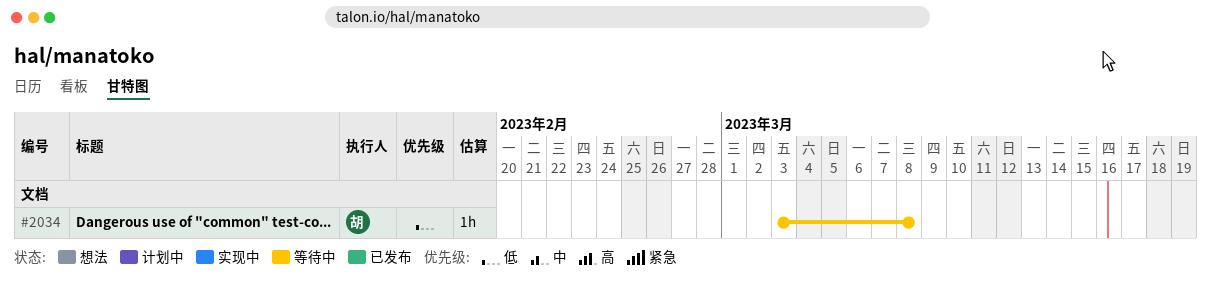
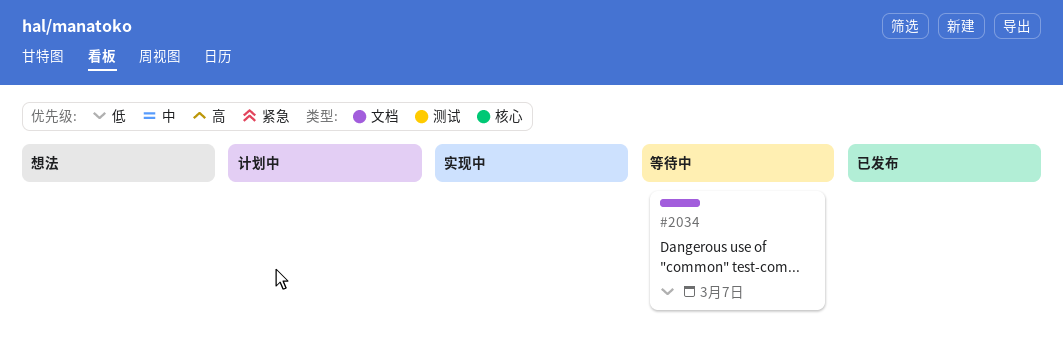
#2034, due: Mar 8 -> Mar 7

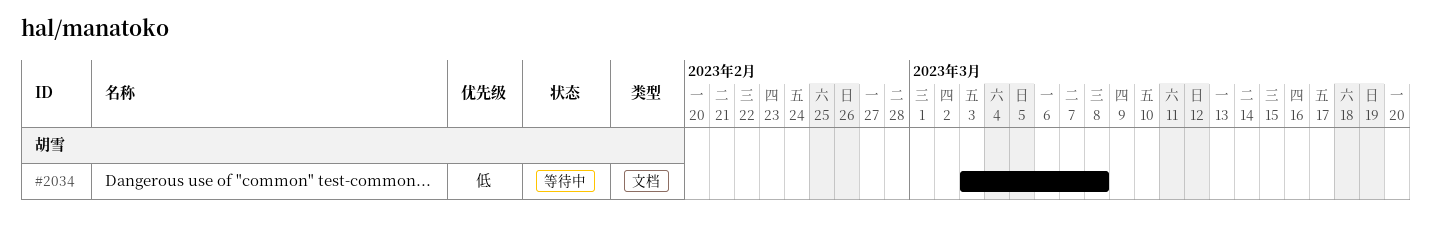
#2034, due: Mar 7 -> Mar 8

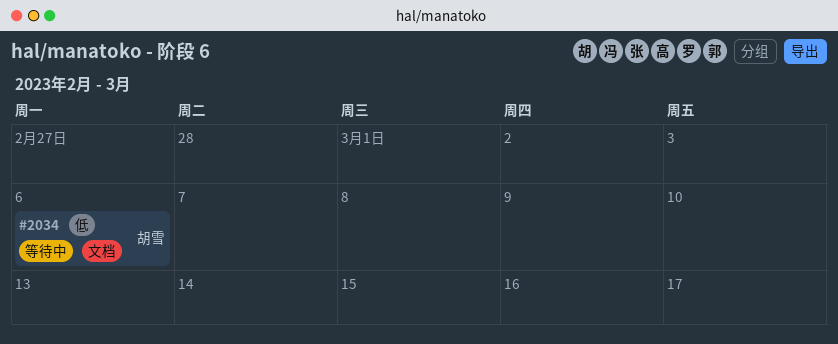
#2034, due: Mar 8 -> Mar 6

